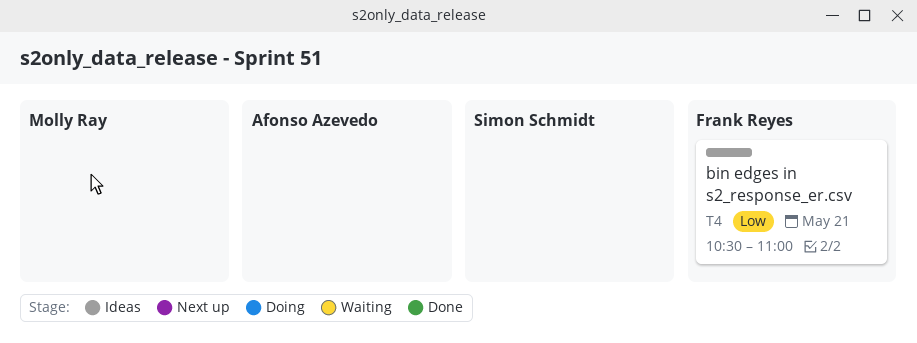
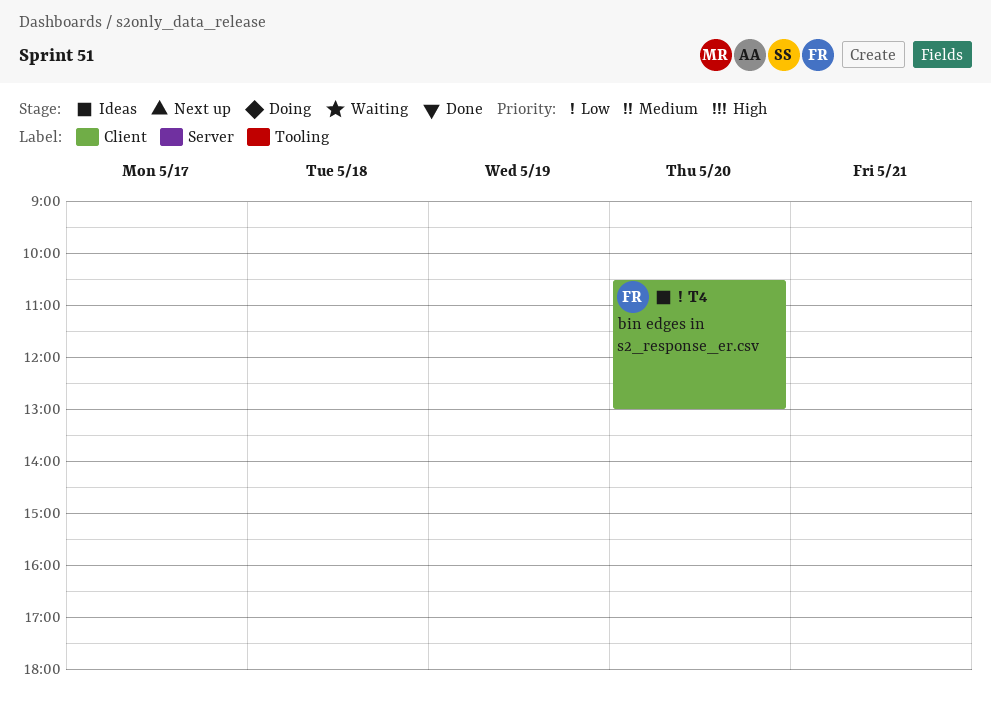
T4, day: May 21 -> May 20
T4, ends: 11:00 -> 13:00

